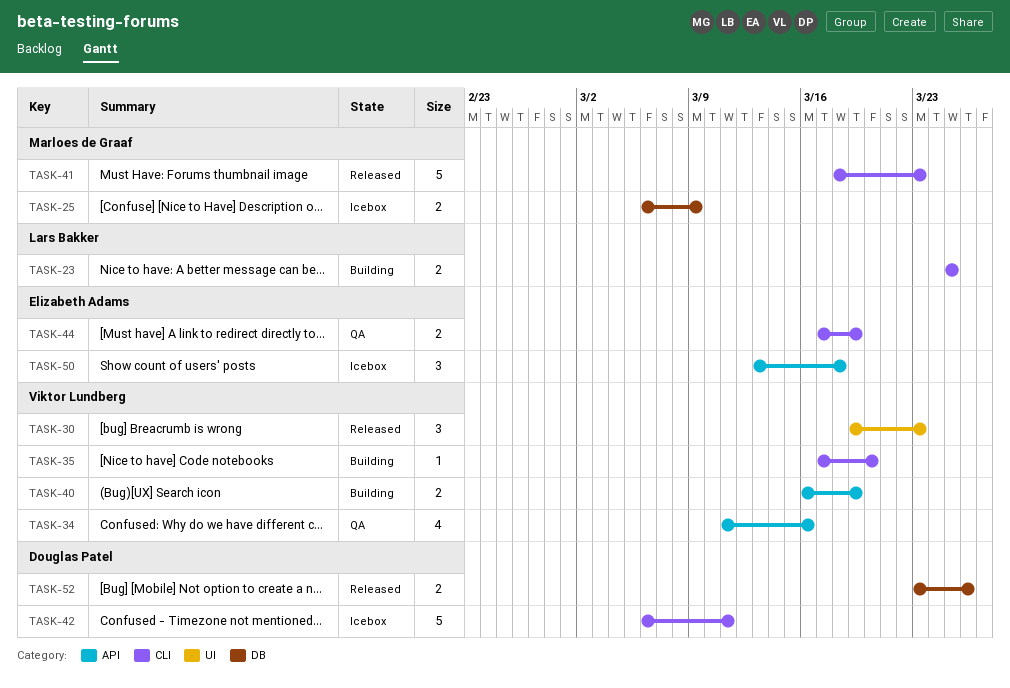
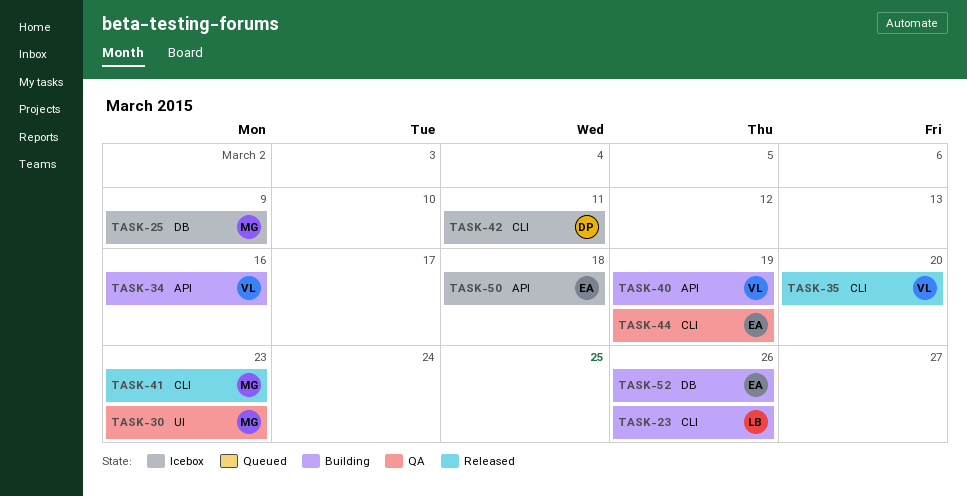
TASK-23, due: Mar 25 -> Mar 26
TASK-30, status: Released -> QA
TASK-30, owner: Viktor Lundberg -> Marloes de Graaf
TASK-34, status: QA -> Building
TASK-35, status: Building -> Released
TASK-52, status: Released -> Building
TASK-52, owner: Douglas Patel -> Elizabeth Adams

